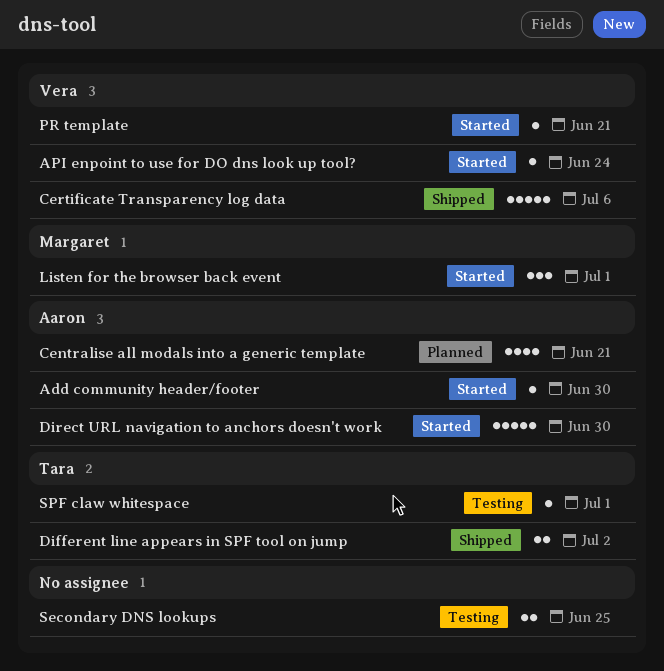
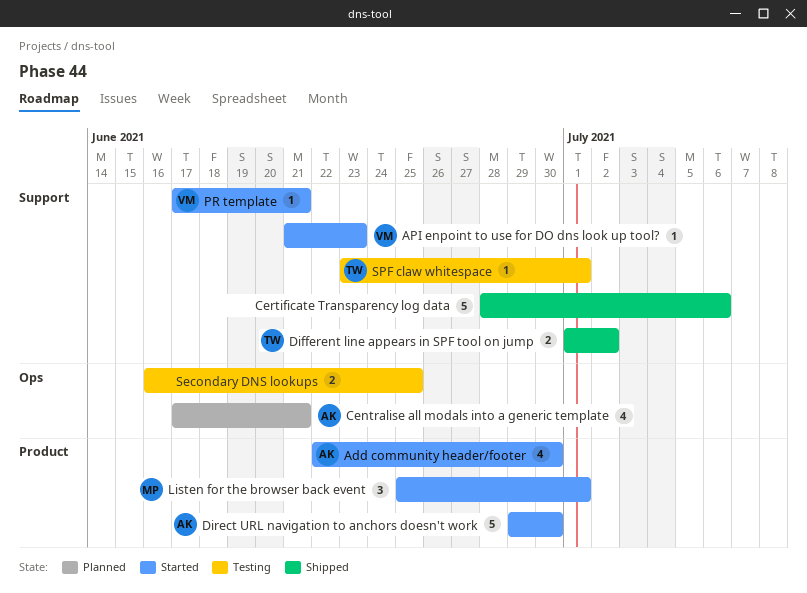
Add community header/footer, estimate: 1 -> 4
API enpoint to use for DO dns look up tool?, due: Jun 24 -> Jun 23
Certificate Transparency log data, owner: Vera -> none

